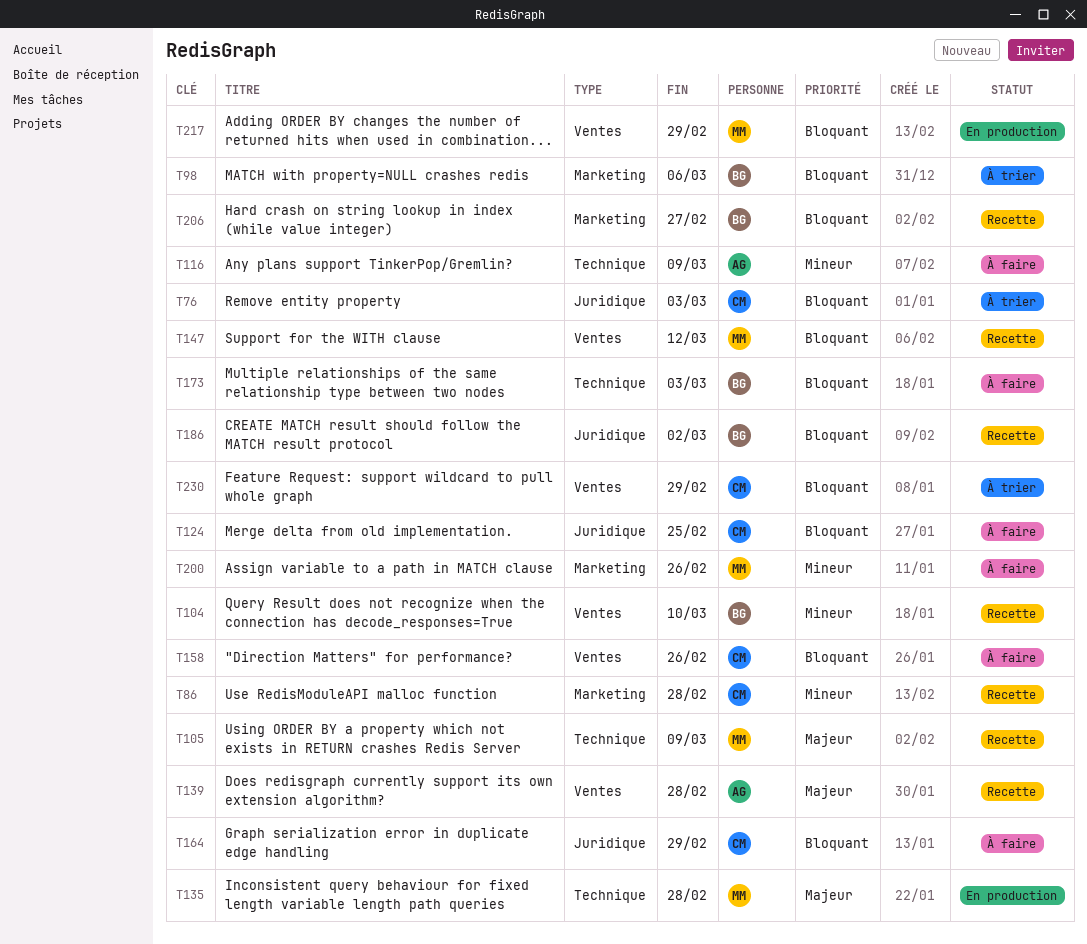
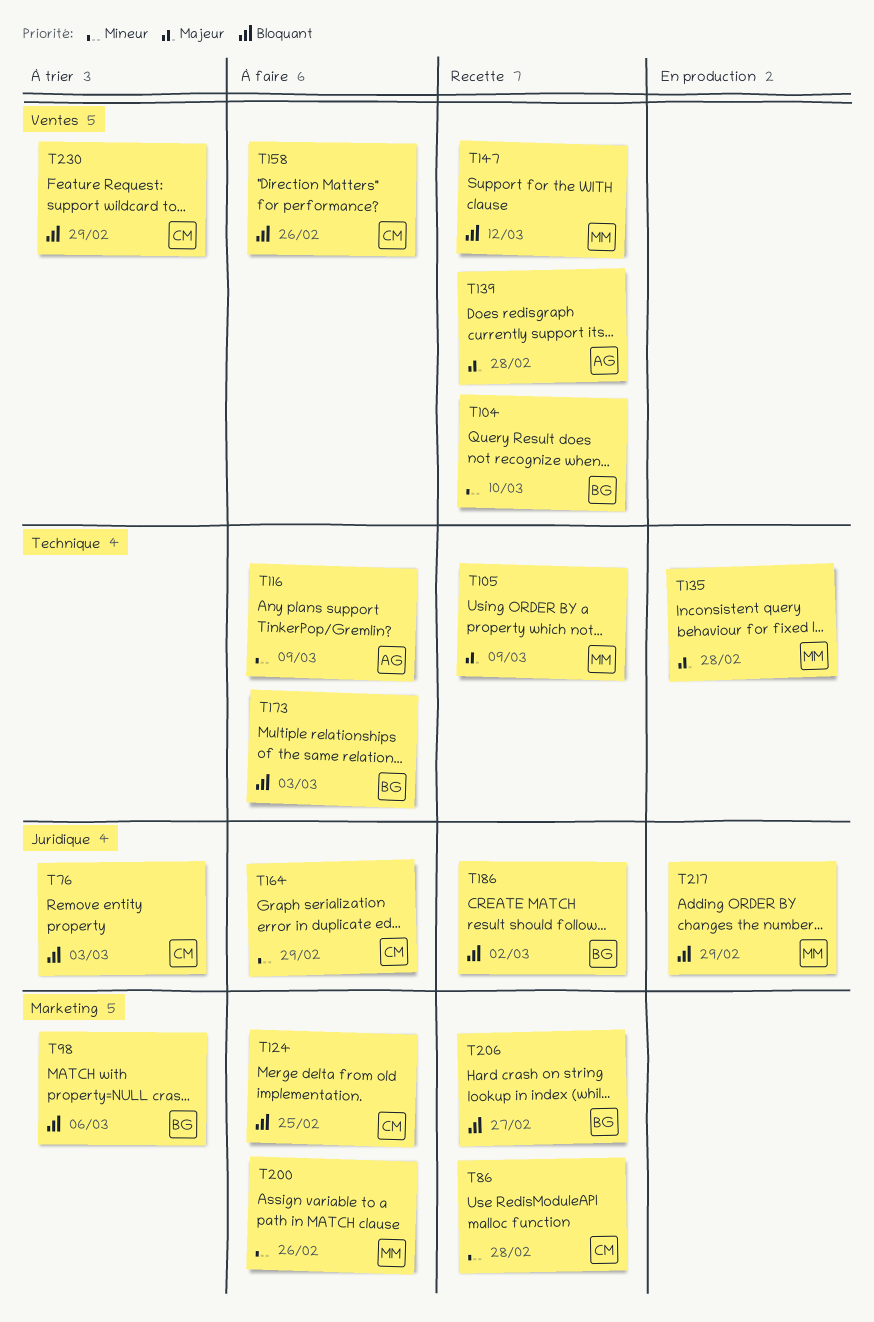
T124, label: Juridique -> Marketing
T164, priority: Bloquant -> Mineur
T217, label: Ventes -> Juridique

